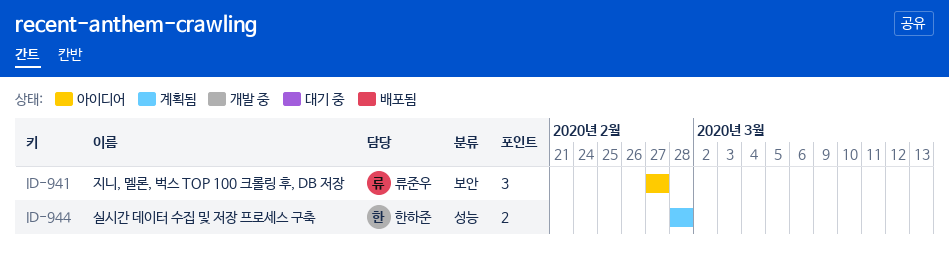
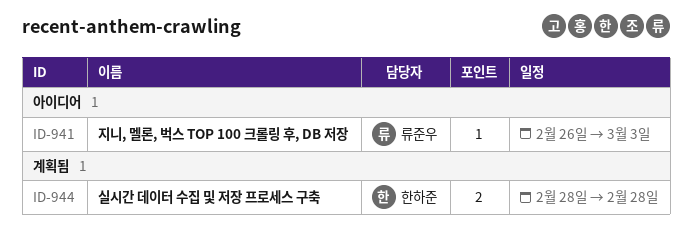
ID-941, estimate: 3 -> 1
ID-941, start: Feb 27 -> Feb 26
ID-941, due: Feb 27 -> Mar 3

